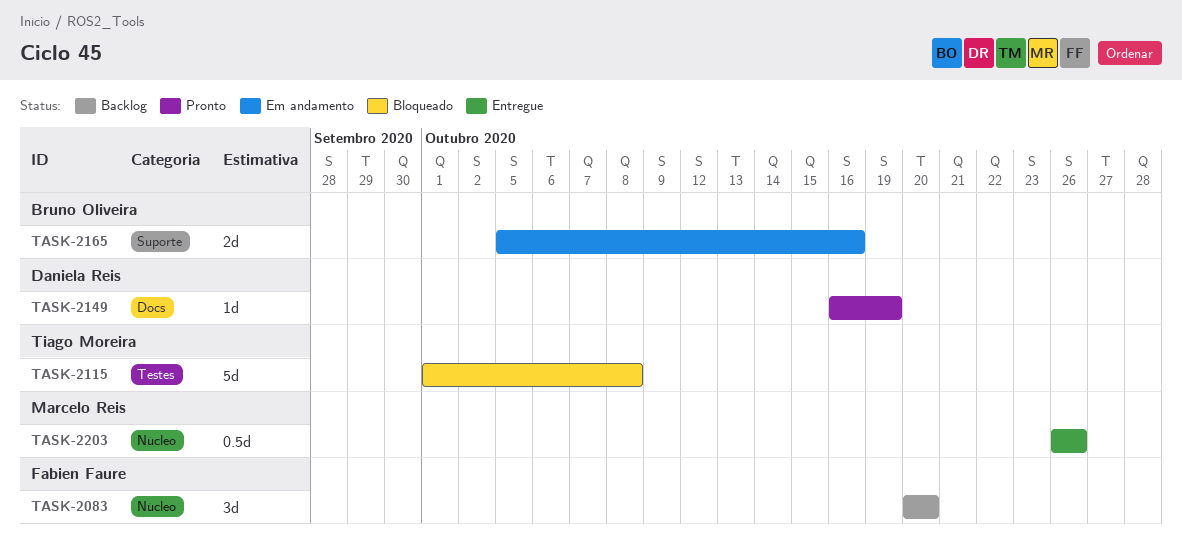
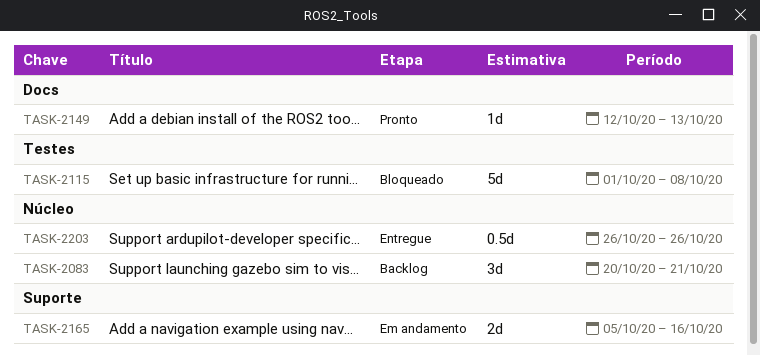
TASK-2083, due: Oct 20 -> Oct 21
TASK-2149, start: Oct 16 -> Oct 12
TASK-2149, due: Oct 19 -> Oct 13

